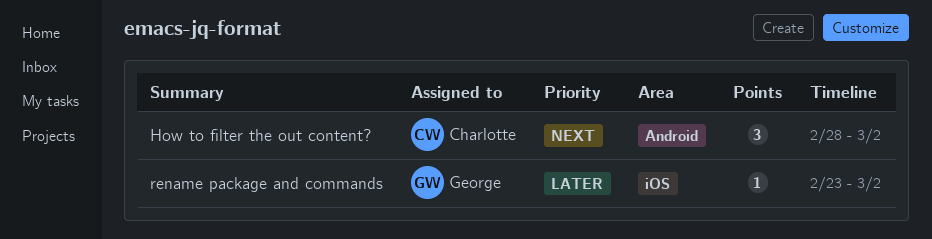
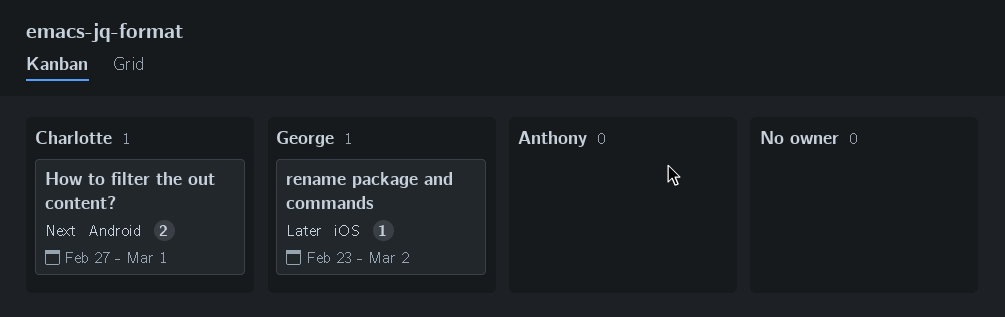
How to filter the out content?, estimate: 3 -> 2
How to filter the out content?, start: Feb 28 -> Feb 27
How to filter the out content?, due: Mar 2 -> Mar 1

